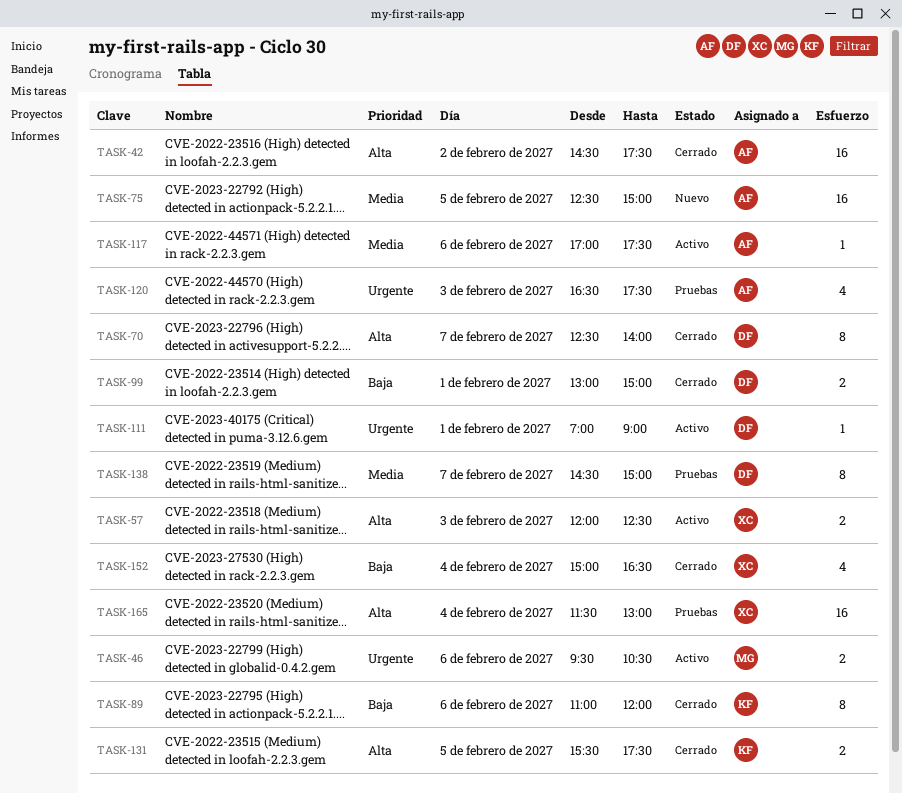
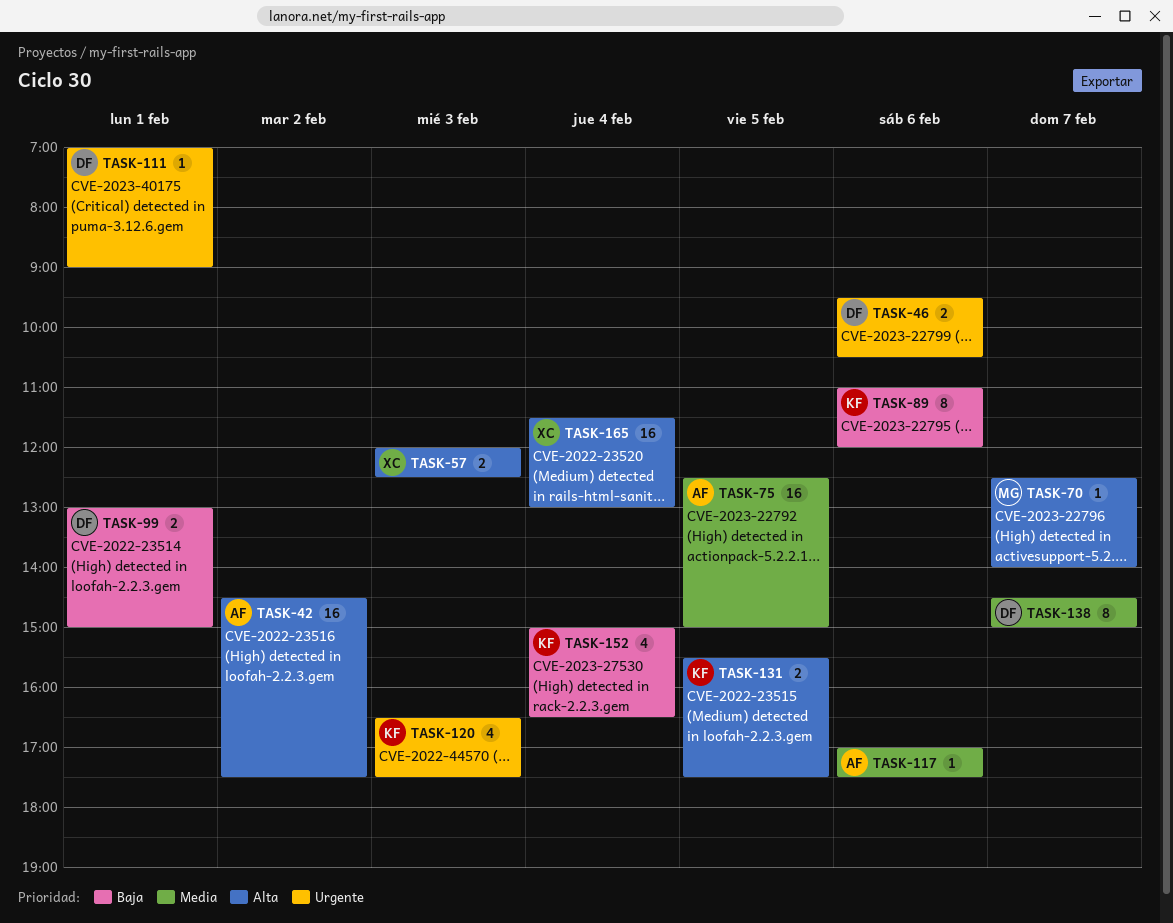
TASK-46, owner: MG -> DF
TASK-70, owner: DF -> MG
TASK-70, estimate: 8 -> 1
TASK-120, owner: AF -> KF
TASK-152, owner: XC -> KF

